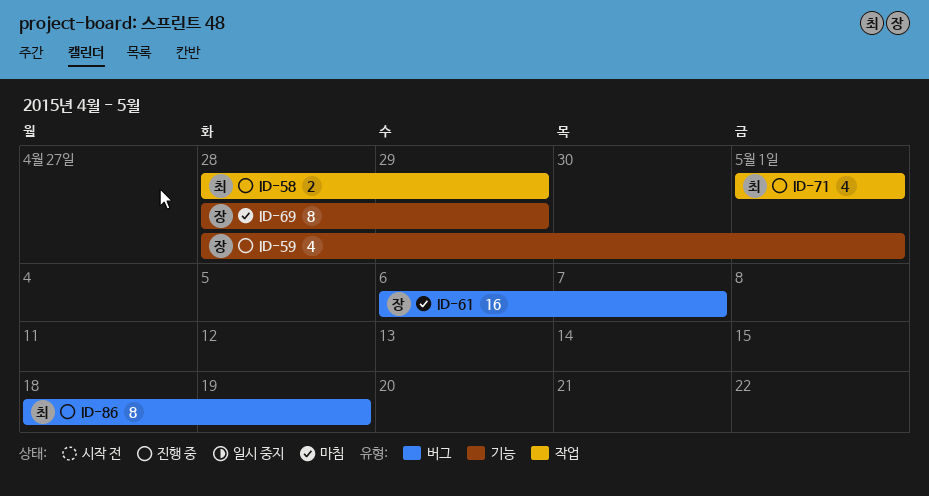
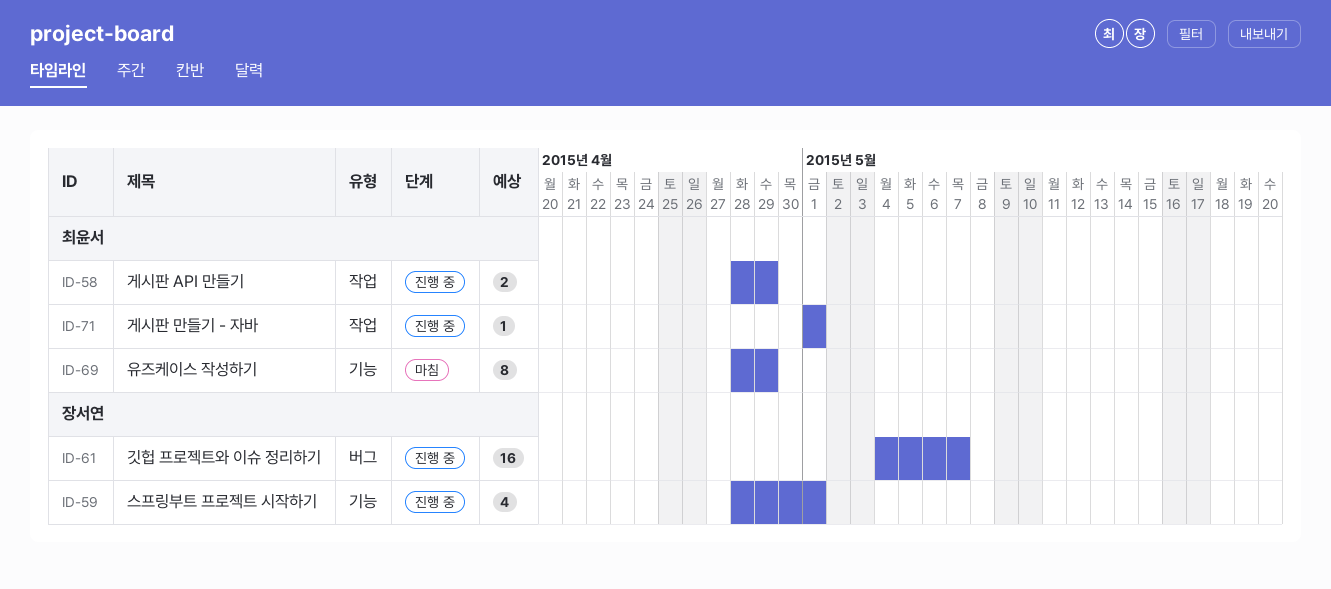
ID-61, status: 마침 -> 진행 중
ID-61, start: May 6 -> May 4
ID-69, owner: 장서연 -> 최윤서
ID-71, estimate: 4 -> 1
ID-86: present -> none

